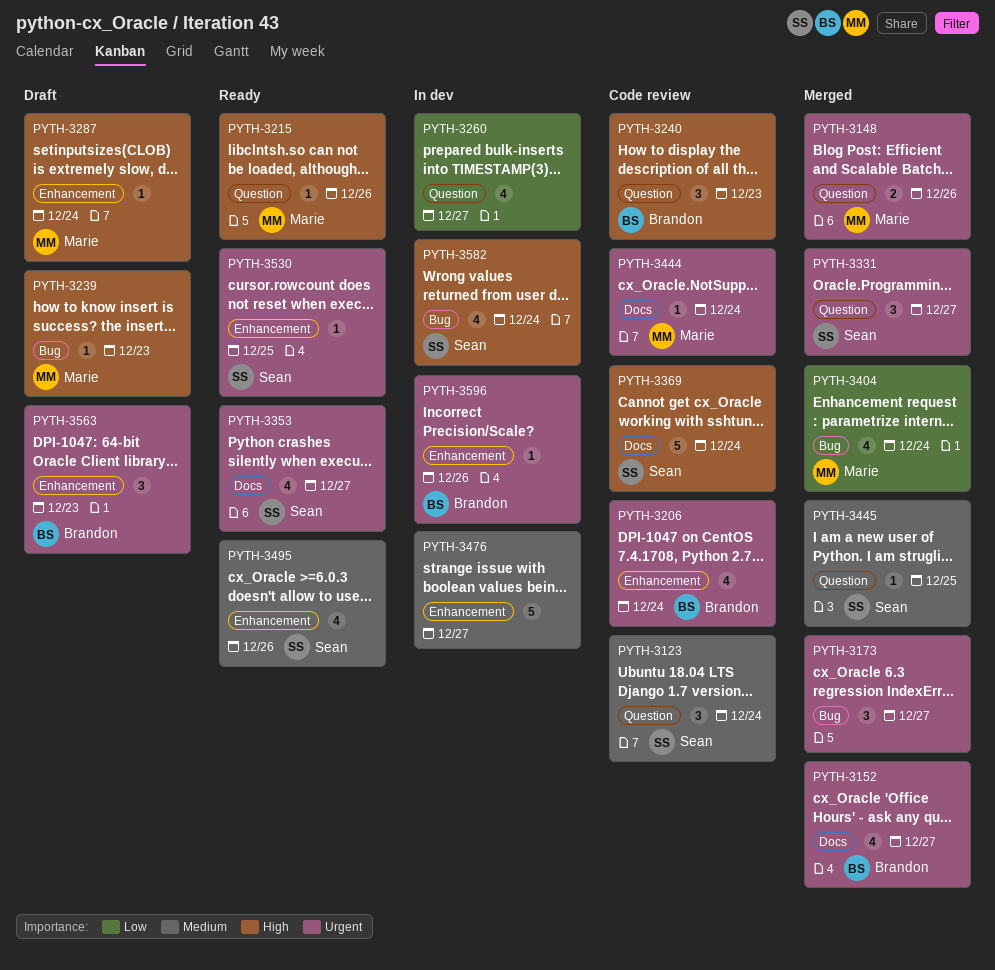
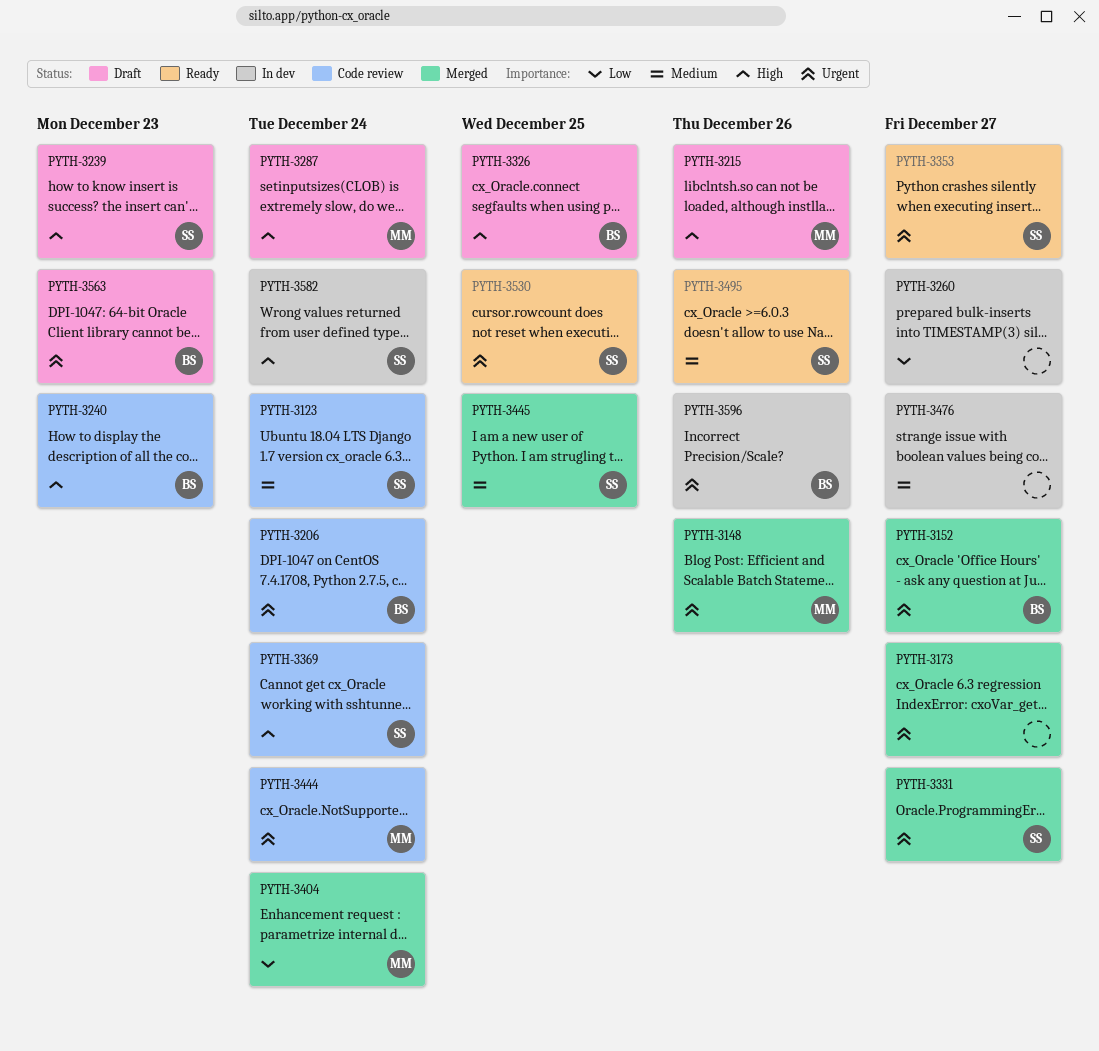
PYTH-3215, status: Ready -> Draft
PYTH-3239, owner: Marie -> Sean
PYTH-3326: none -> present

